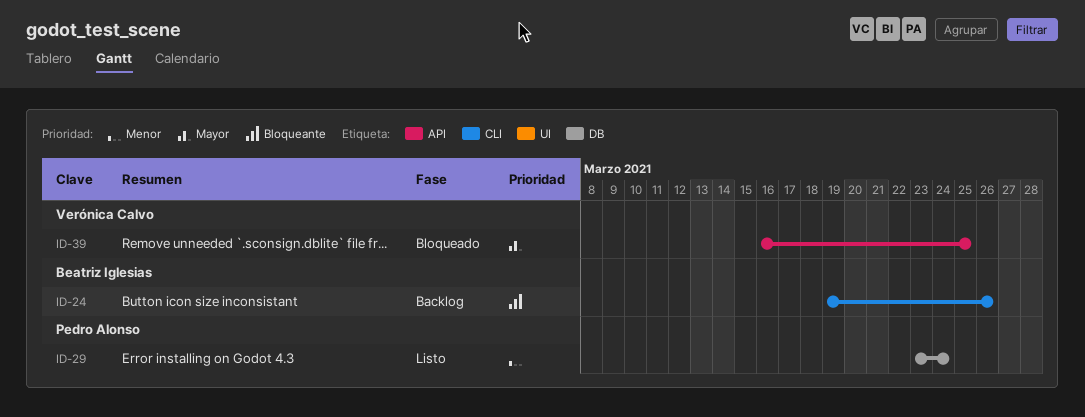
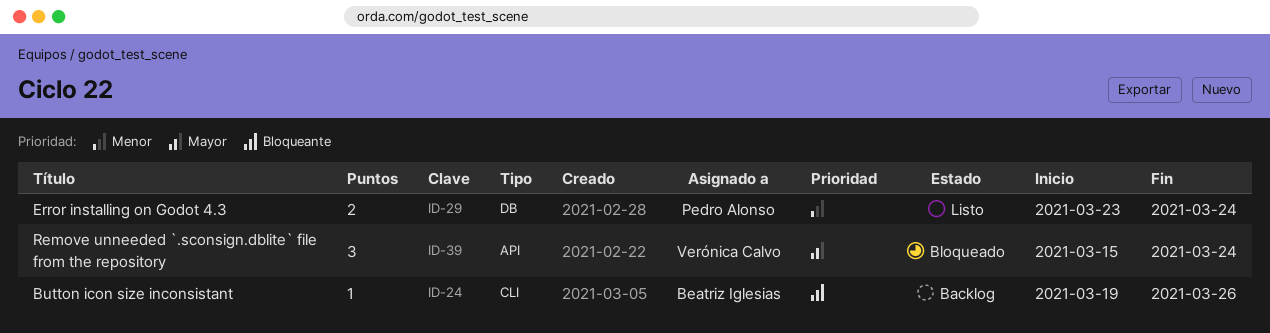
ID-39, start: Mar 16 -> Mar 15
ID-39, due: Mar 25 -> Mar 24

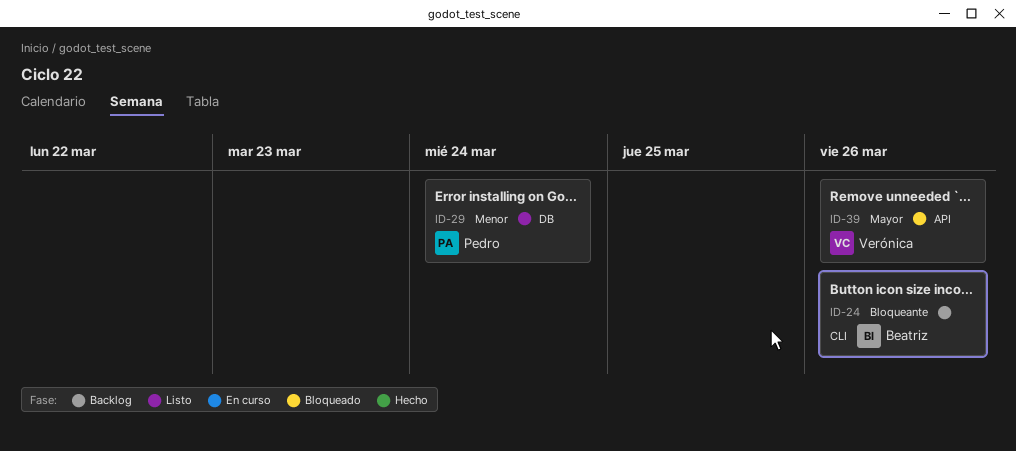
ID-39, due: Mar 24 -> Mar 26

